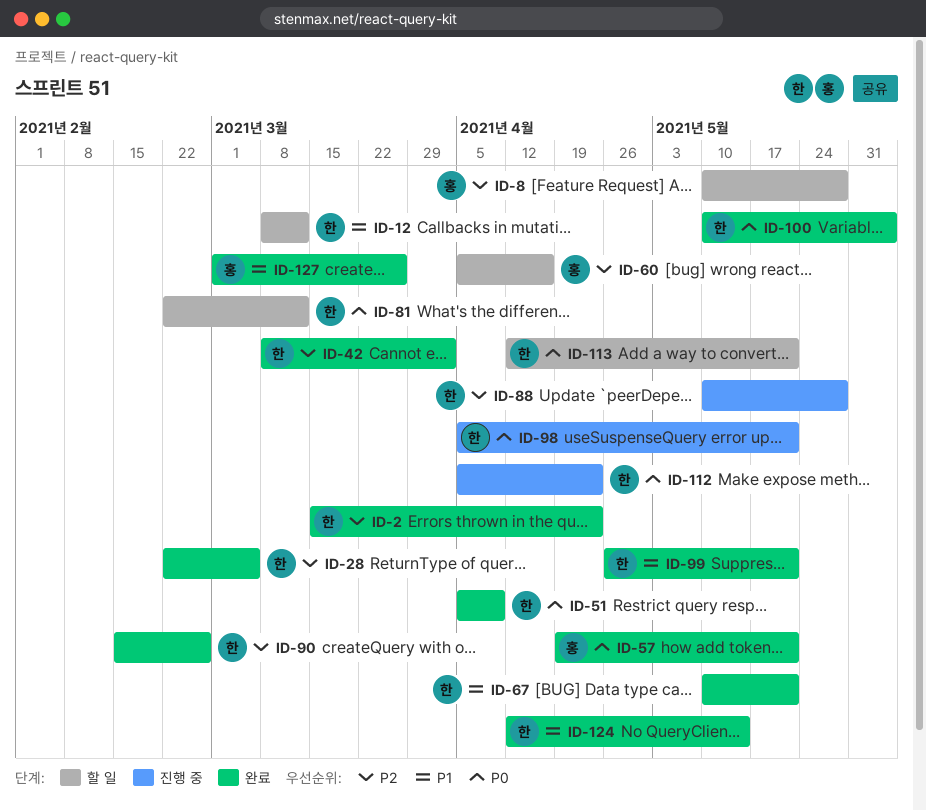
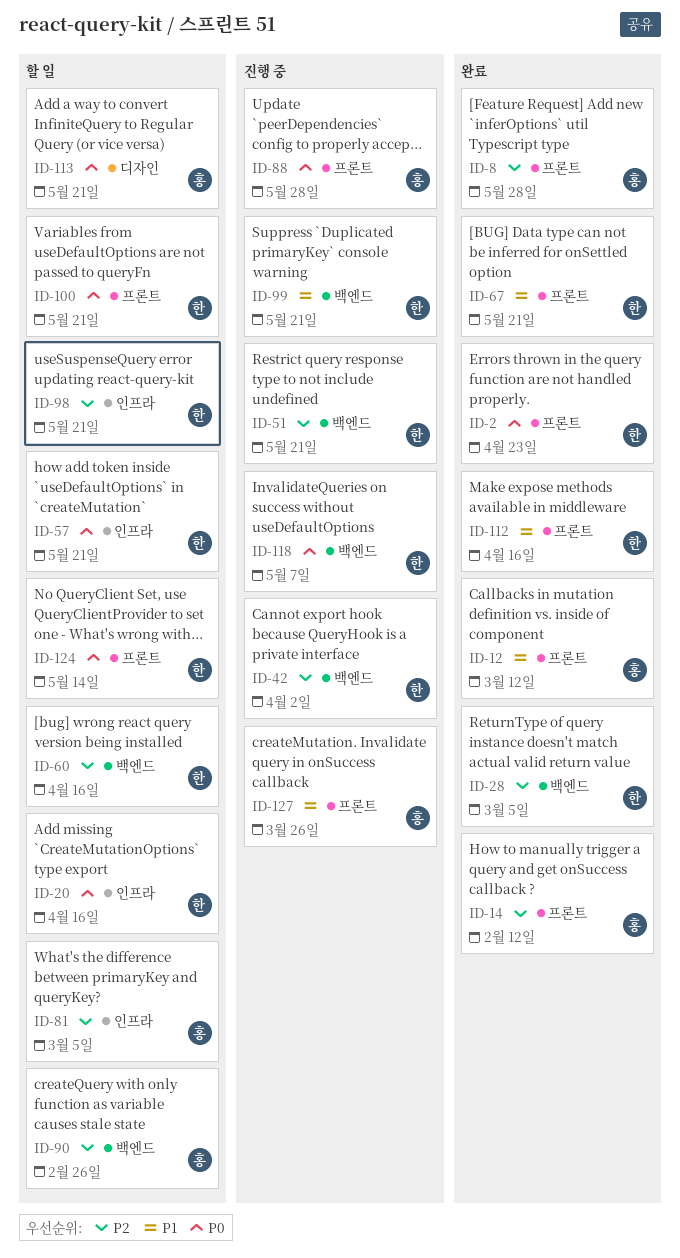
ID-2, priority: P2 -> P0
ID-8, status: 할 일 -> 완료
ID-12, status: 할 일 -> 완료
ID-12, owner: 한 -> 홍
ID-14: none -> present
ID-20: none -> present
ID-42, status: 완료 -> 진행 중
ID-51, status: 완료 -> 진행 중
ID-51, priority: P0 -> P2
ID-51, due: Apr 9 -> May 21
ID-57, status: 완료 -> 할 일
ID-57, owner: 홍 -> 한
ID-60, owner: 홍 -> 한
ID-81, owner: 한 -> 홍
ID-81, priority: P0 -> P2
ID-81, due: Mar 12 -> Mar 5
ID-88, owner: 한 -> 홍
ID-88, priority: P2 -> P0
ID-90, status: 완료 -> 할 일
ID-90, owner: 한 -> 홍
ID-98, status: 진행 중 -> 할 일
ID-98, priority: P0 -> P2
ID-99, status: 완료 -> 진행 중
ID-100, status: 완료 -> 할 일
ID-100, due: Jun 4 -> May 21
ID-112, status: 진행 중 -> 완료
ID-112, priority: P0 -> P1
ID-112, due: Apr 23 -> Apr 16
ID-113, owner: 한 -> 홍
ID-118: none -> present
ID-124, status: 완료 -> 할 일
ID-124, priority: P1 -> P0
ID-127, status: 완료 -> 진행 중

